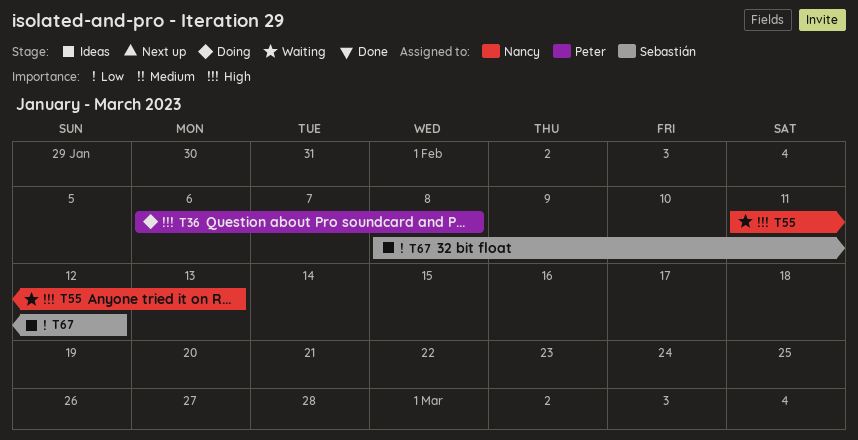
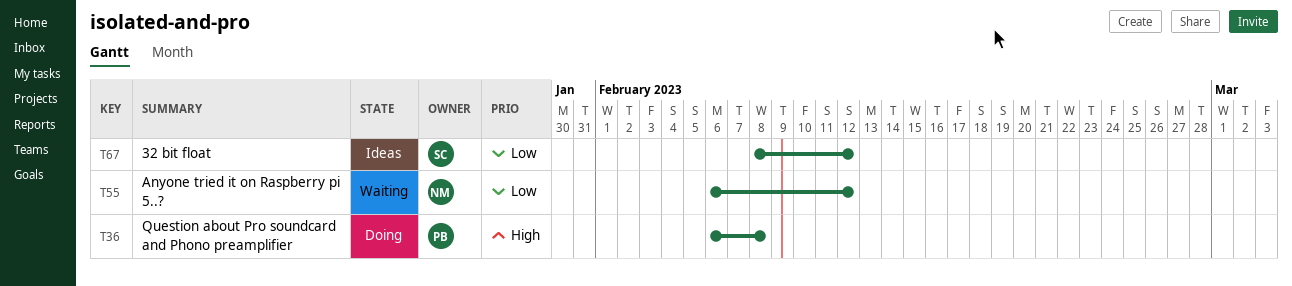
T55, priority: High -> Low
T55, start: Feb 11 -> Feb 6
T55, due: Feb 13 -> Feb 12

